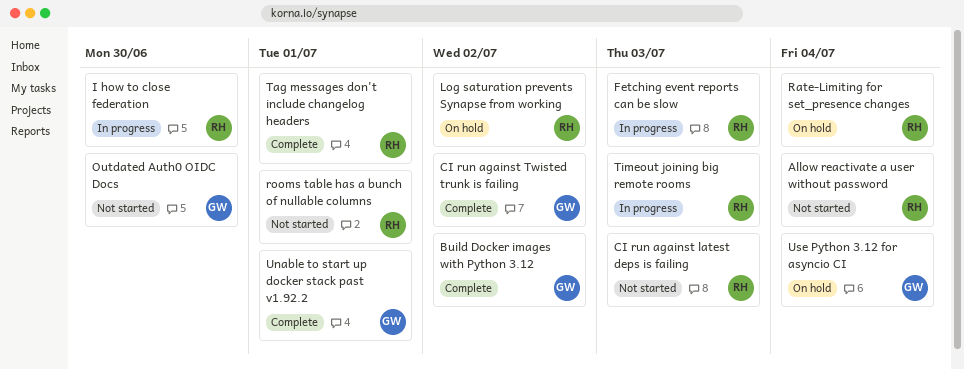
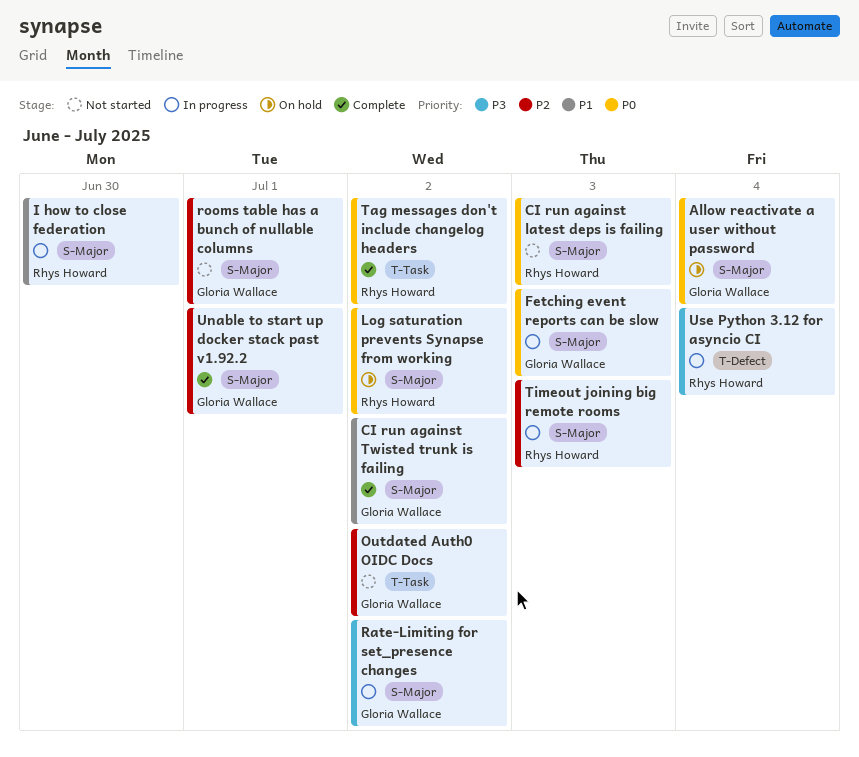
Allow reactivate a user without password, status: Not started -> On hold
Allow reactivate a user without password, owner: Rhys Howard -> Gloria Wallace
Build Docker images with Python 3.12: present -> none
Fetching event reports can be slow, owner: Rhys Howard -> Gloria Wallace
Outdated Auth0 OIDC Docs, due: Jun 30 -> Jul 2
Rate-Limiting for set_presence changes, status: On hold -> In progress
Rate-Limiting for set_presence changes, owner: Rhys Howard -> Gloria Wallace
Rate-Limiting for set_presence changes, due: Jul 4 -> Jul 2
rooms table has a bunch of nullable columns, owner: Rhys Howard -> Gloria Wallace
Tag messages don't include changelog headers, due: Jul 1 -> Jul 2
Use Python 3.12 for asyncio CI, status: On hold -> In progress
Use Python 3.12 for asyncio CI, owner: Gloria Wallace -> Rhys Howard

